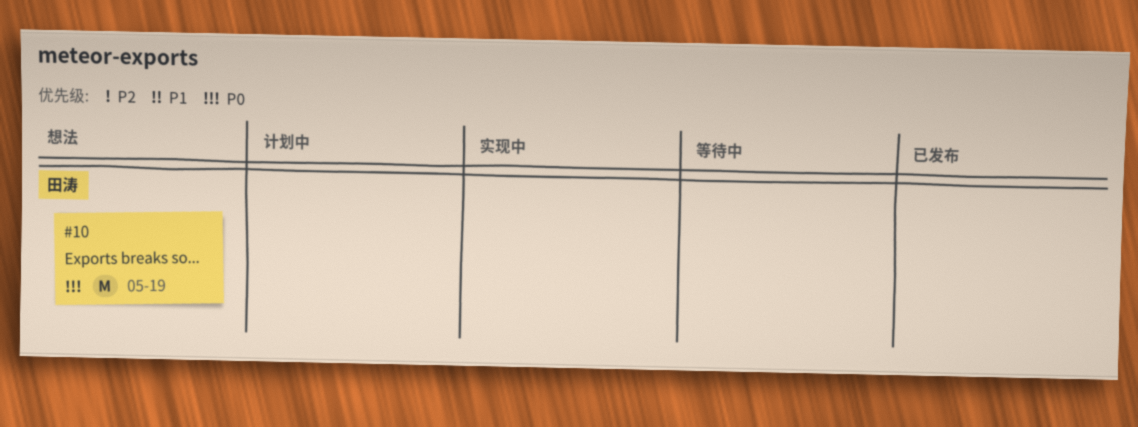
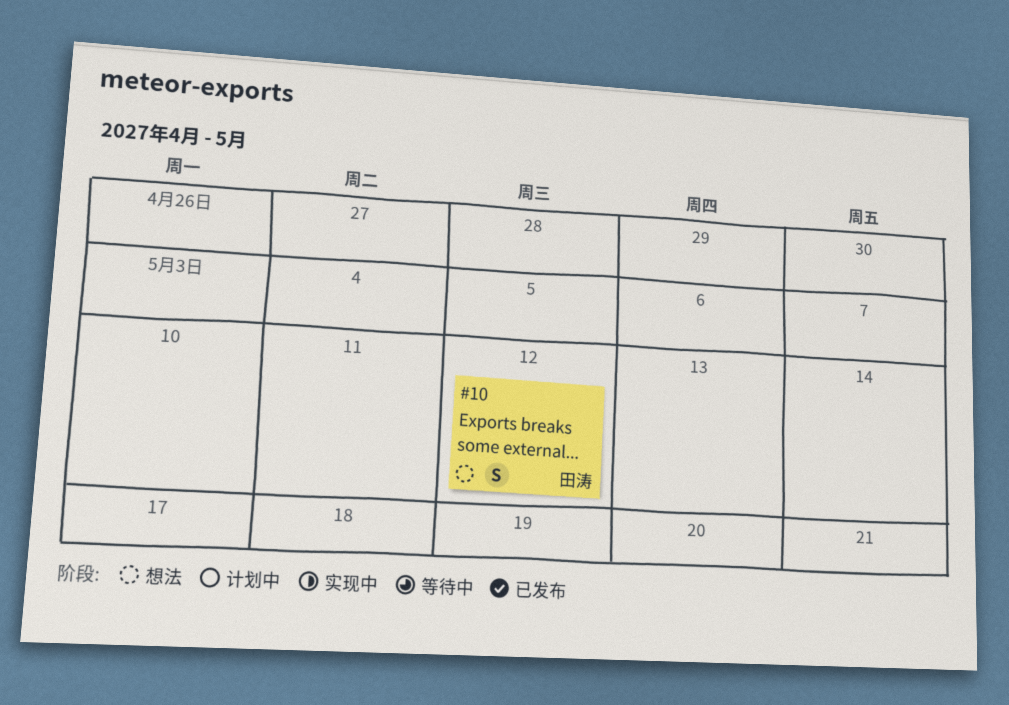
#10, estimate: M -> S
#10, due: May 19 -> May 12

